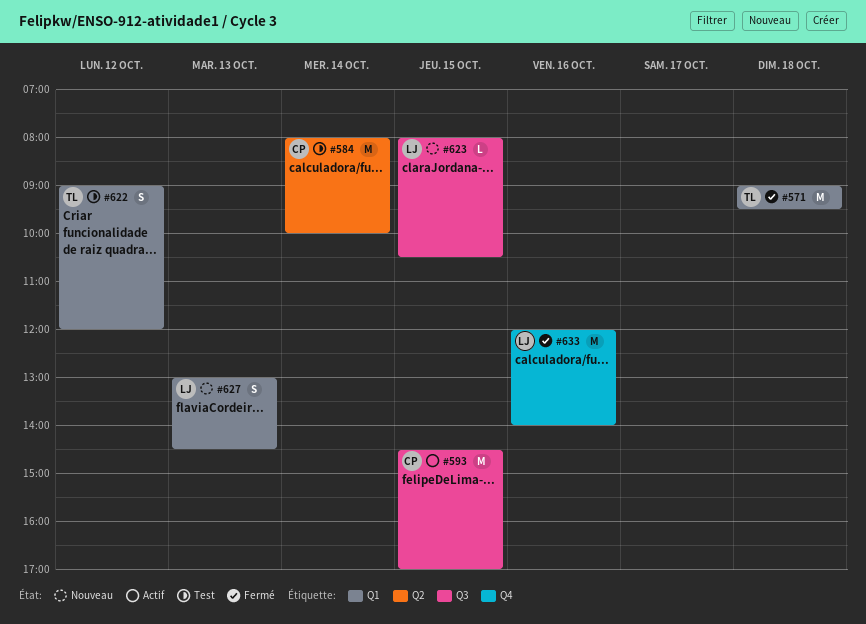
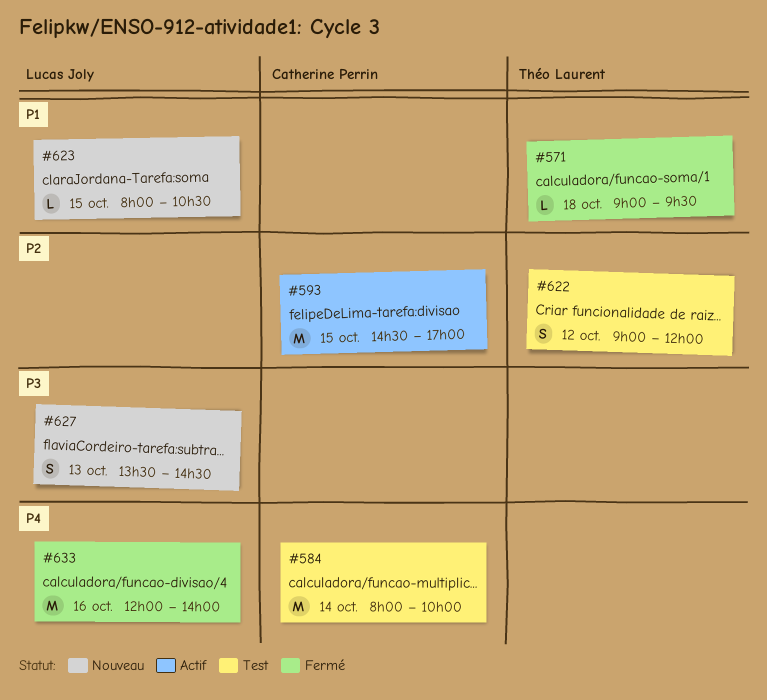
#571, estimate: M -> L
#627, begins: 13:00 -> 13:30

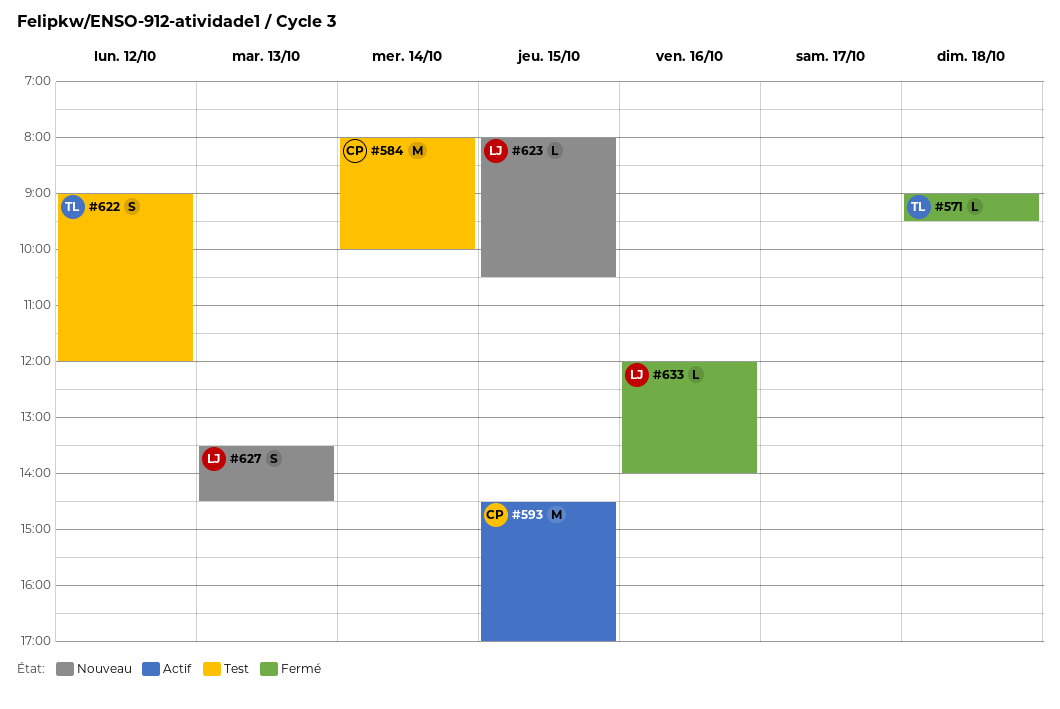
#633, estimate: M -> L

